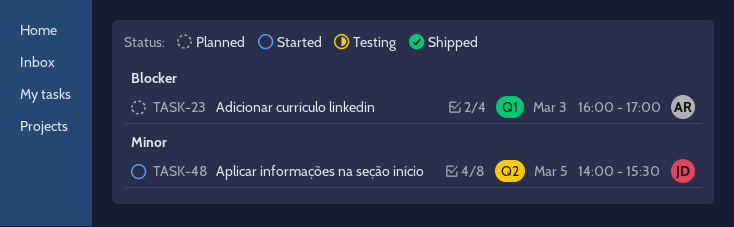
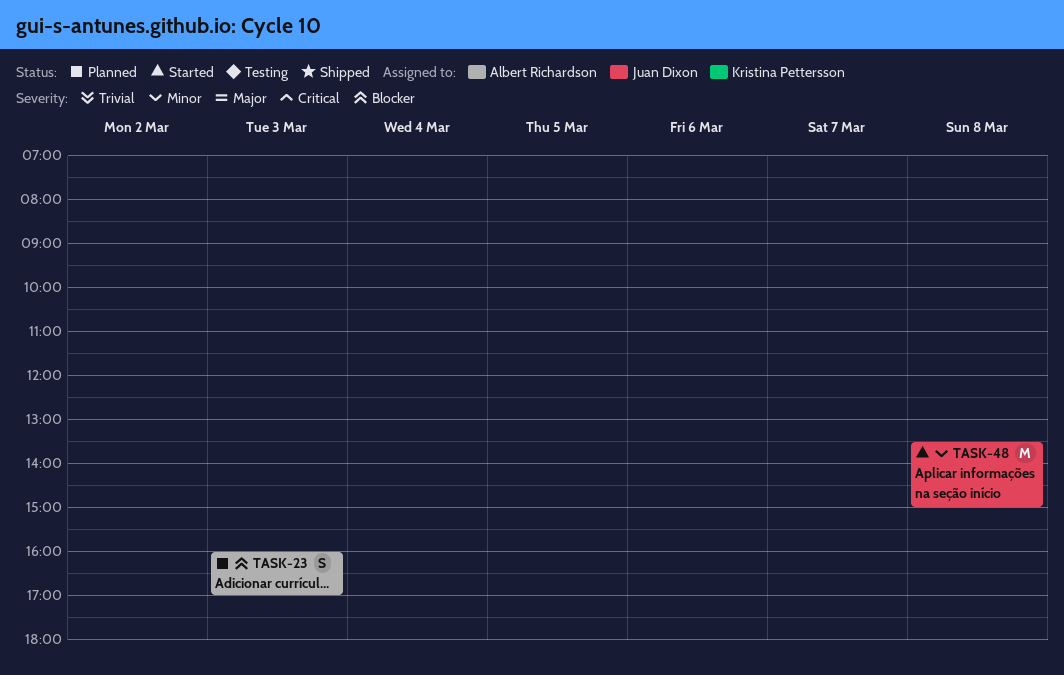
TASK-48, day: Mar 5 -> Mar 8
TASK-48, begins: 14:00 -> 13:30
TASK-48, ends: 15:30 -> 15:00

